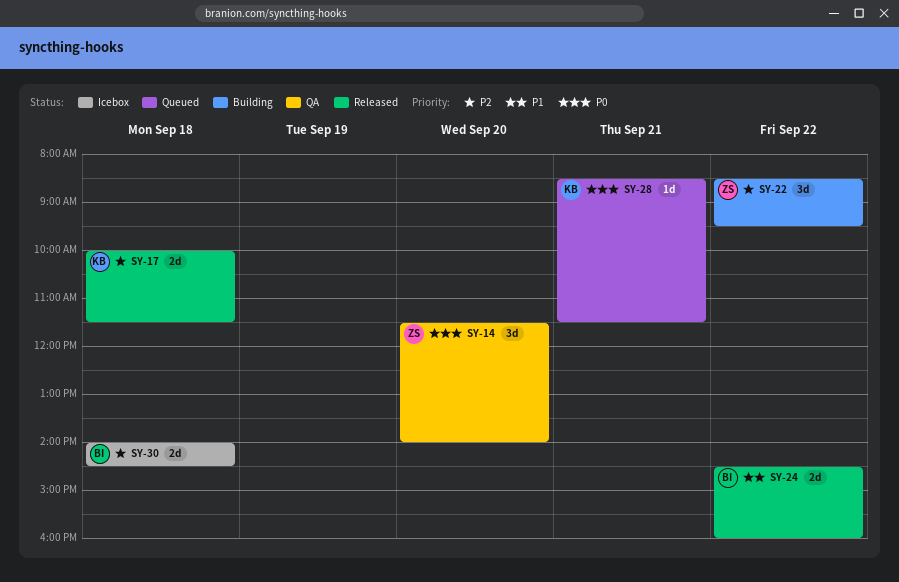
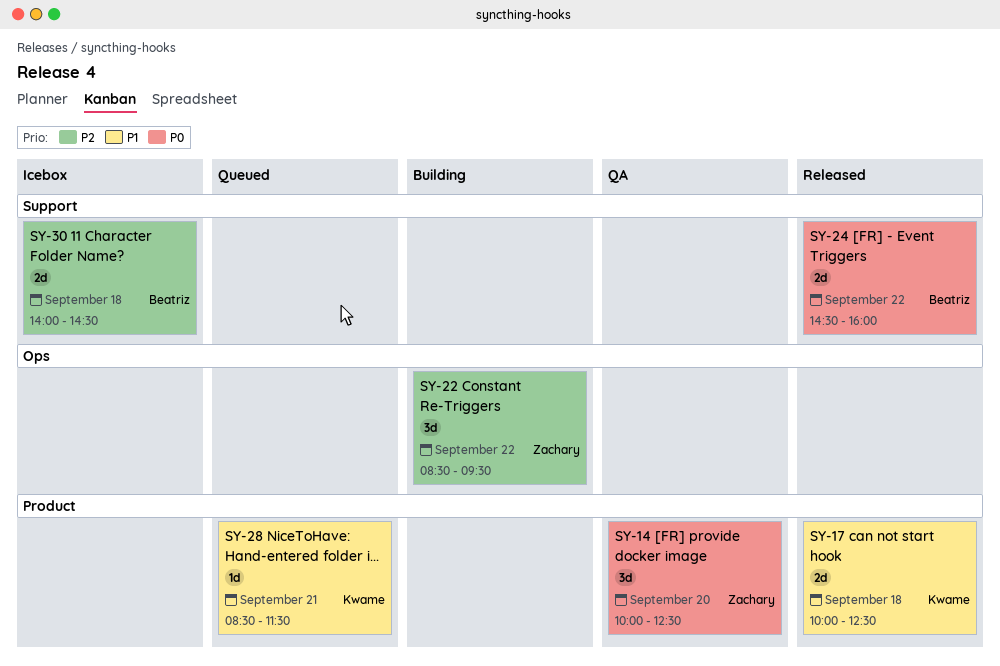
SY-14, begins: 11:30 -> 10:00
SY-14, ends: 14:00 -> 12:30
SY-17, priority: P2 -> P1
SY-17, ends: 11:30 -> 12:30
SY-24, priority: P1 -> P0
SY-28, priority: P0 -> P1

